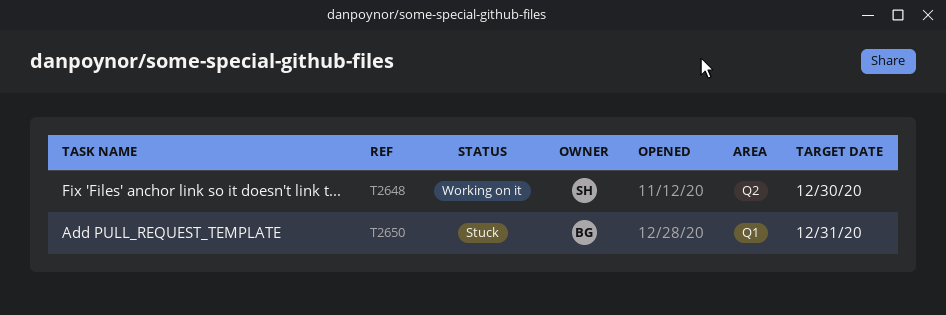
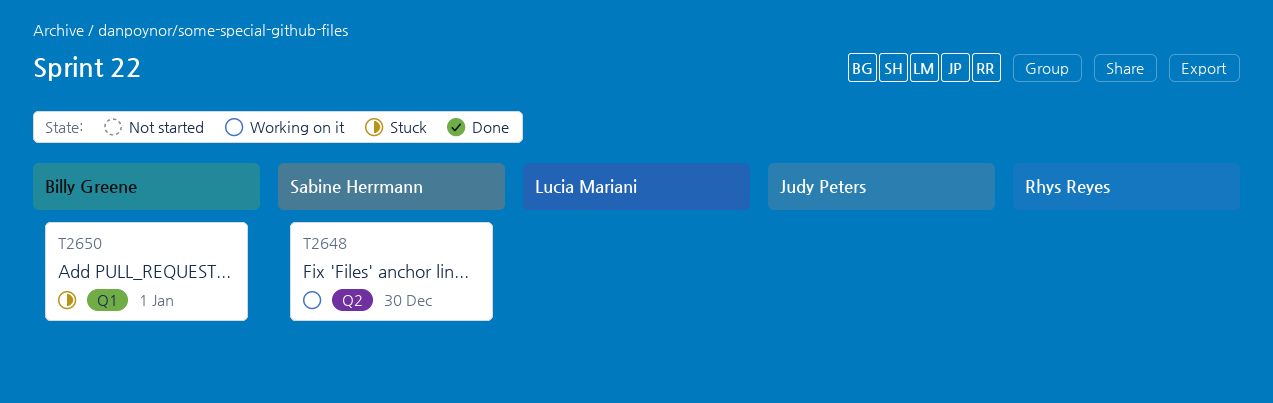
T2650, due: Dec 31 -> Jan 1

